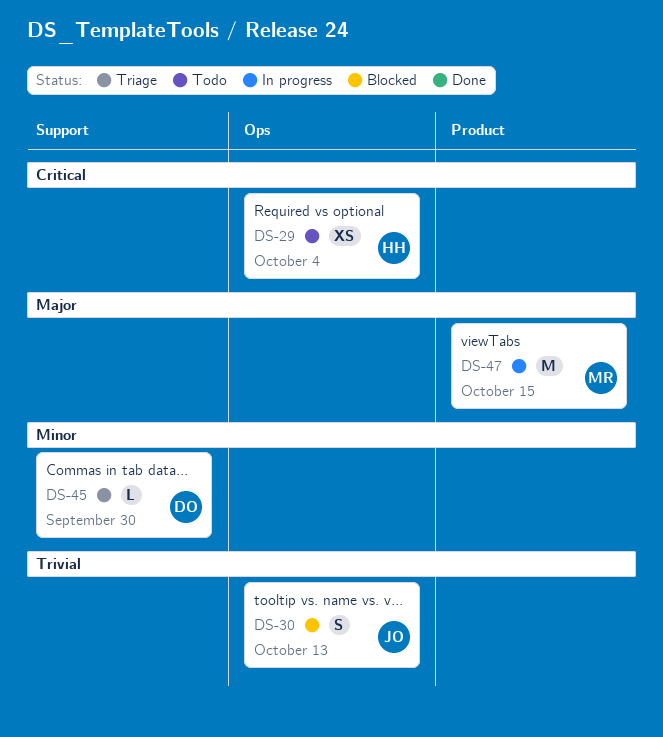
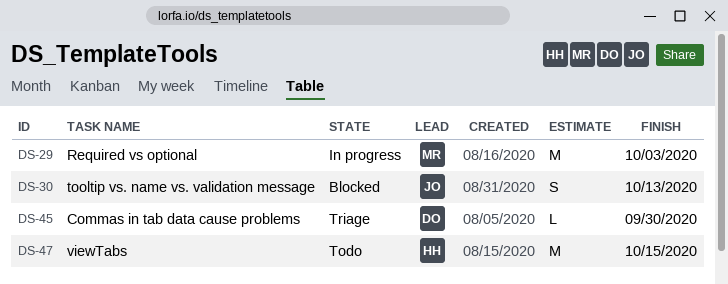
DS-29, status: Todo -> In progress
DS-29, owner: HH -> MR
DS-29, estimate: XS -> M
DS-29, due: Oct 4 -> Oct 3
DS-47, status: In progress -> Todo
DS-47, owner: MR -> HH

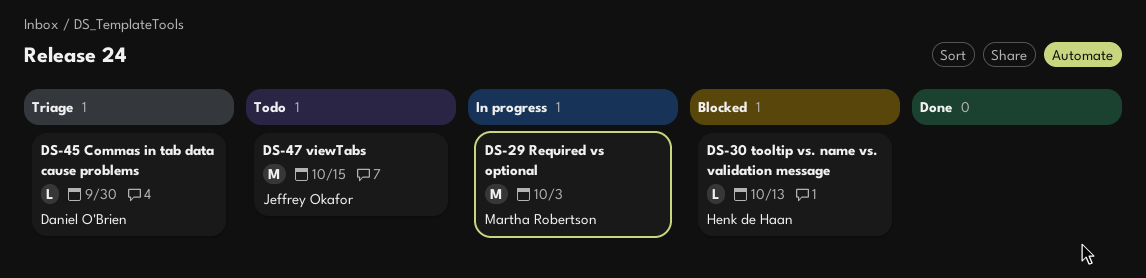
DS-30, owner: Jeffrey Okafor -> Henk de Haan
DS-30, estimate: S -> L
DS-47, owner: Henk de Haan -> Jeffrey Okafor

